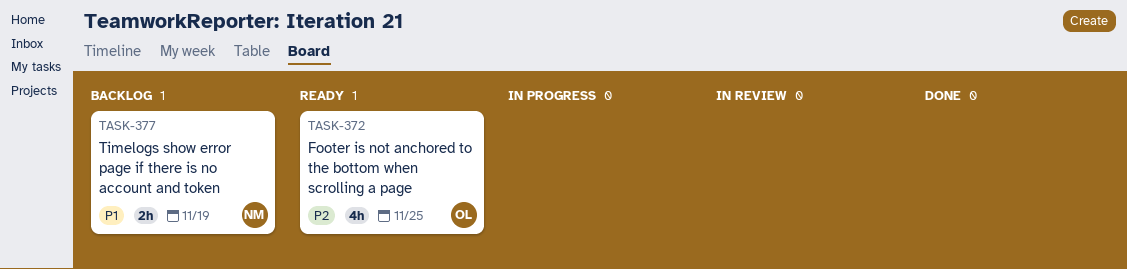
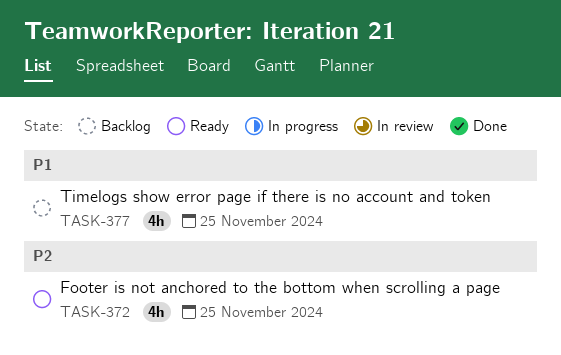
TASK-377, estimate: 2h -> 4h
TASK-377, due: Nov 19 -> Nov 25

